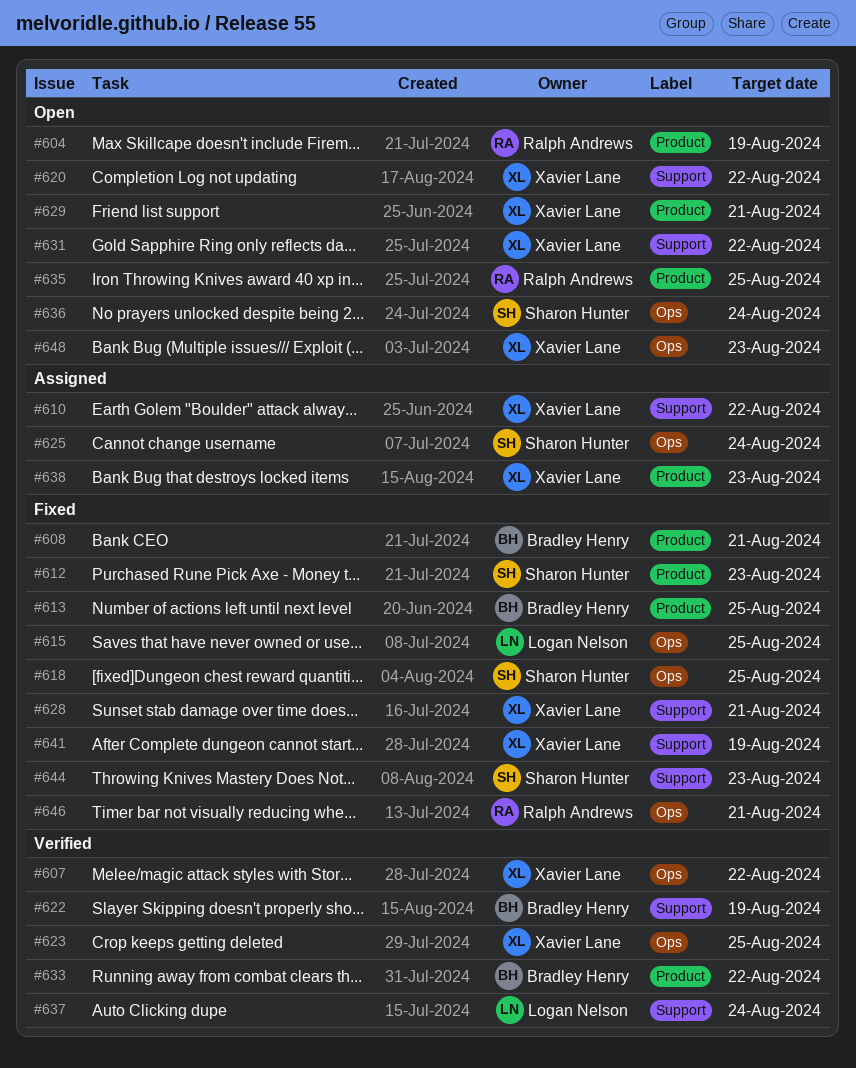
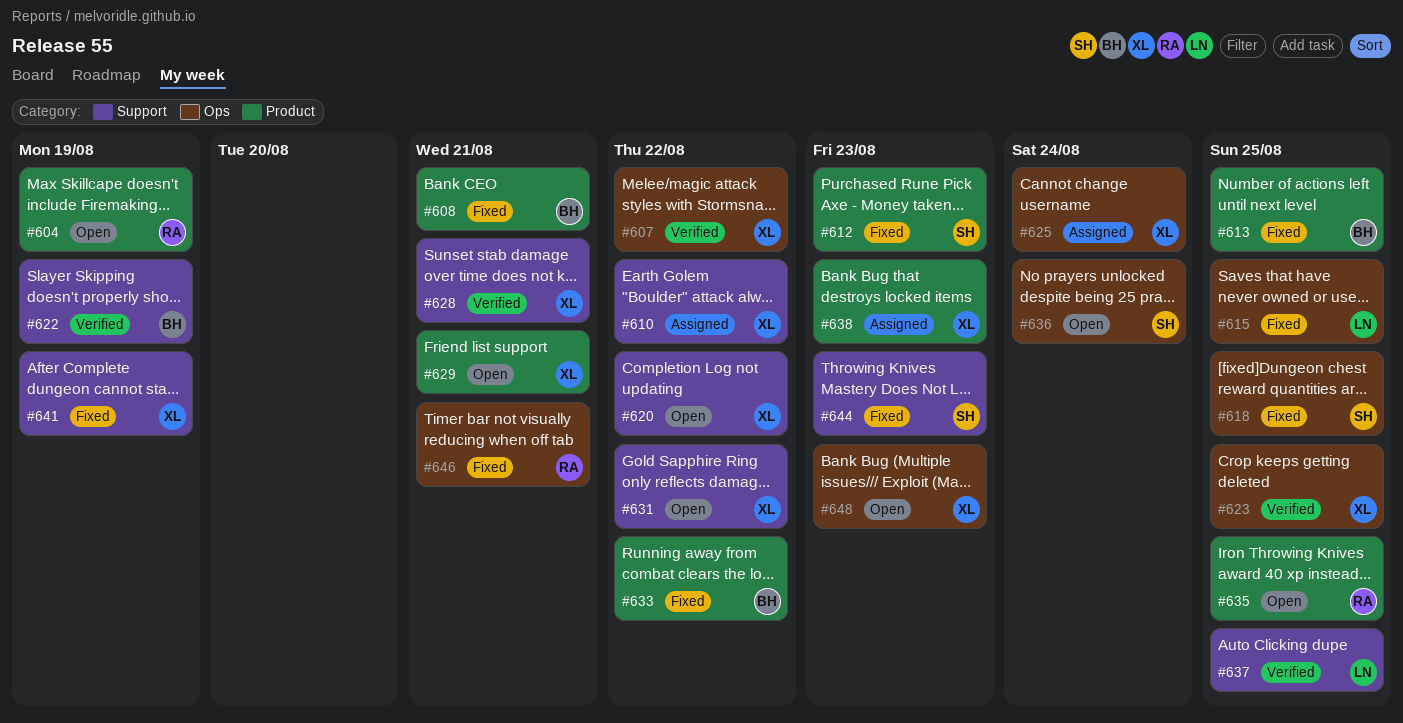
#625, owner: Sharon Hunter -> Xavier Lane
#628, status: Fixed -> Verified
#633, status: Verified -> Fixed
#637, due: Aug 24 -> Aug 25

